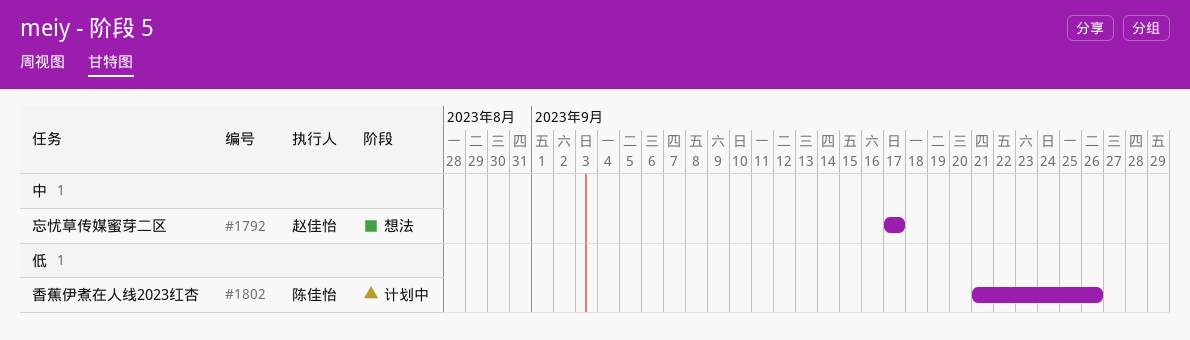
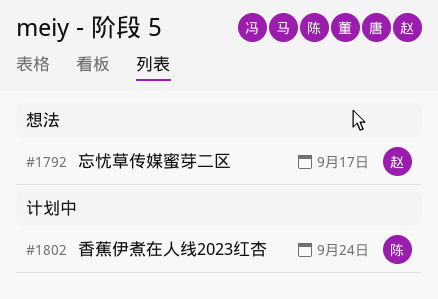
#1802, due: Sep 26 -> Sep 24

